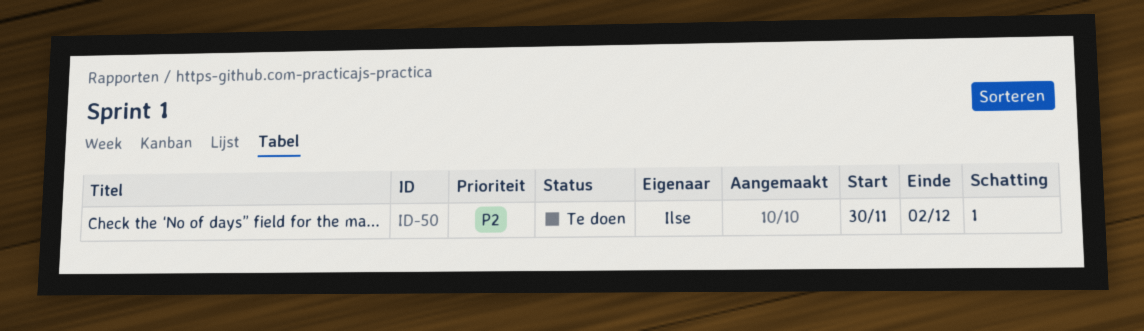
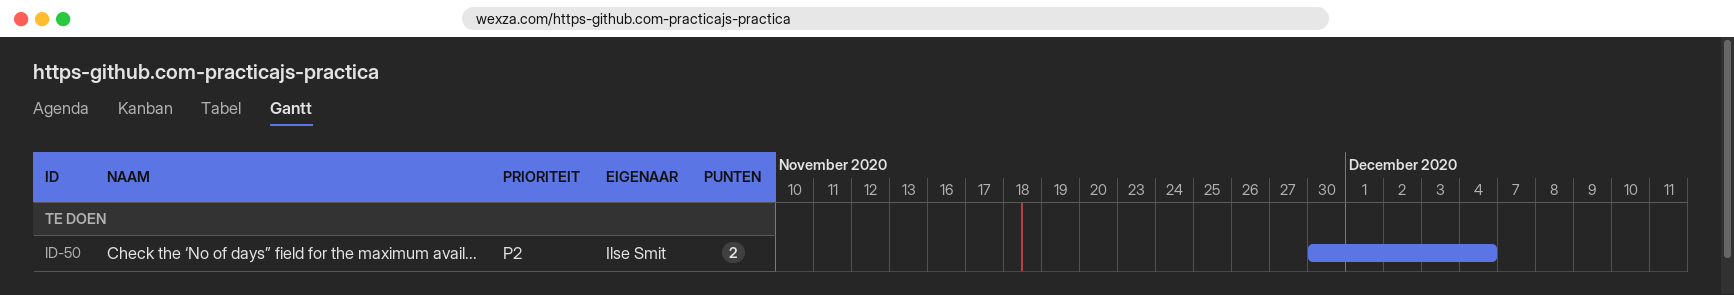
ID-50, estimate: 1 -> 2
ID-50, due: Dec 2 -> Dec 4

